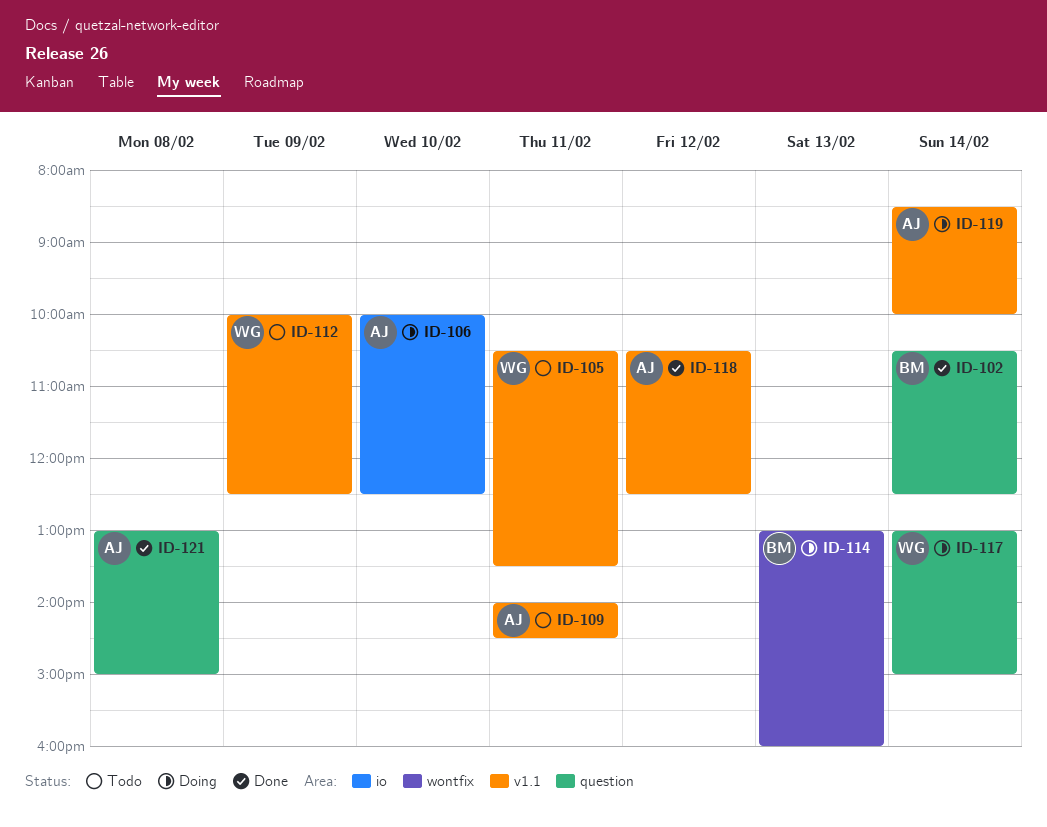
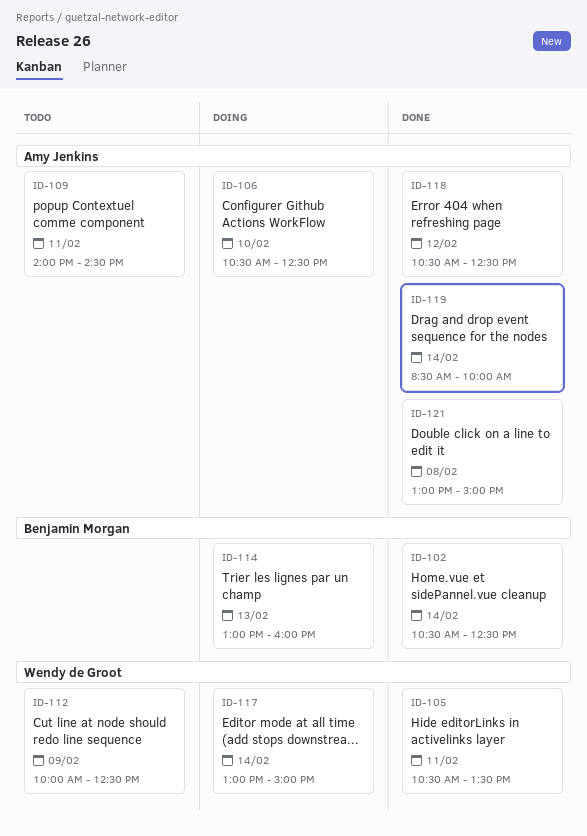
ID-105, status: Todo -> Done
ID-106, begins: 10:00 -> 10:30
ID-119, status: Doing -> Done

